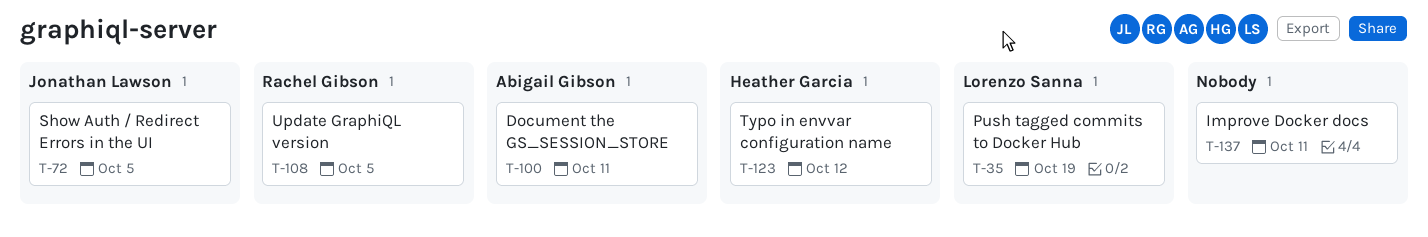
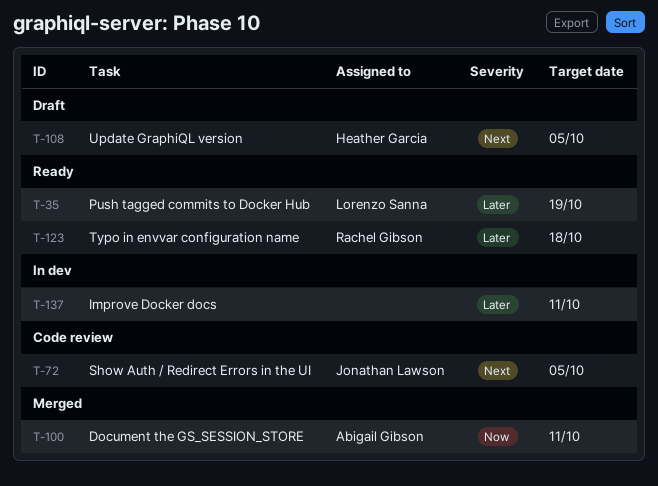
T-108, owner: Rachel Gibson -> Heather Garcia
T-123, owner: Heather Garcia -> Rachel Gibson
T-123, due: Oct 12 -> Oct 18

